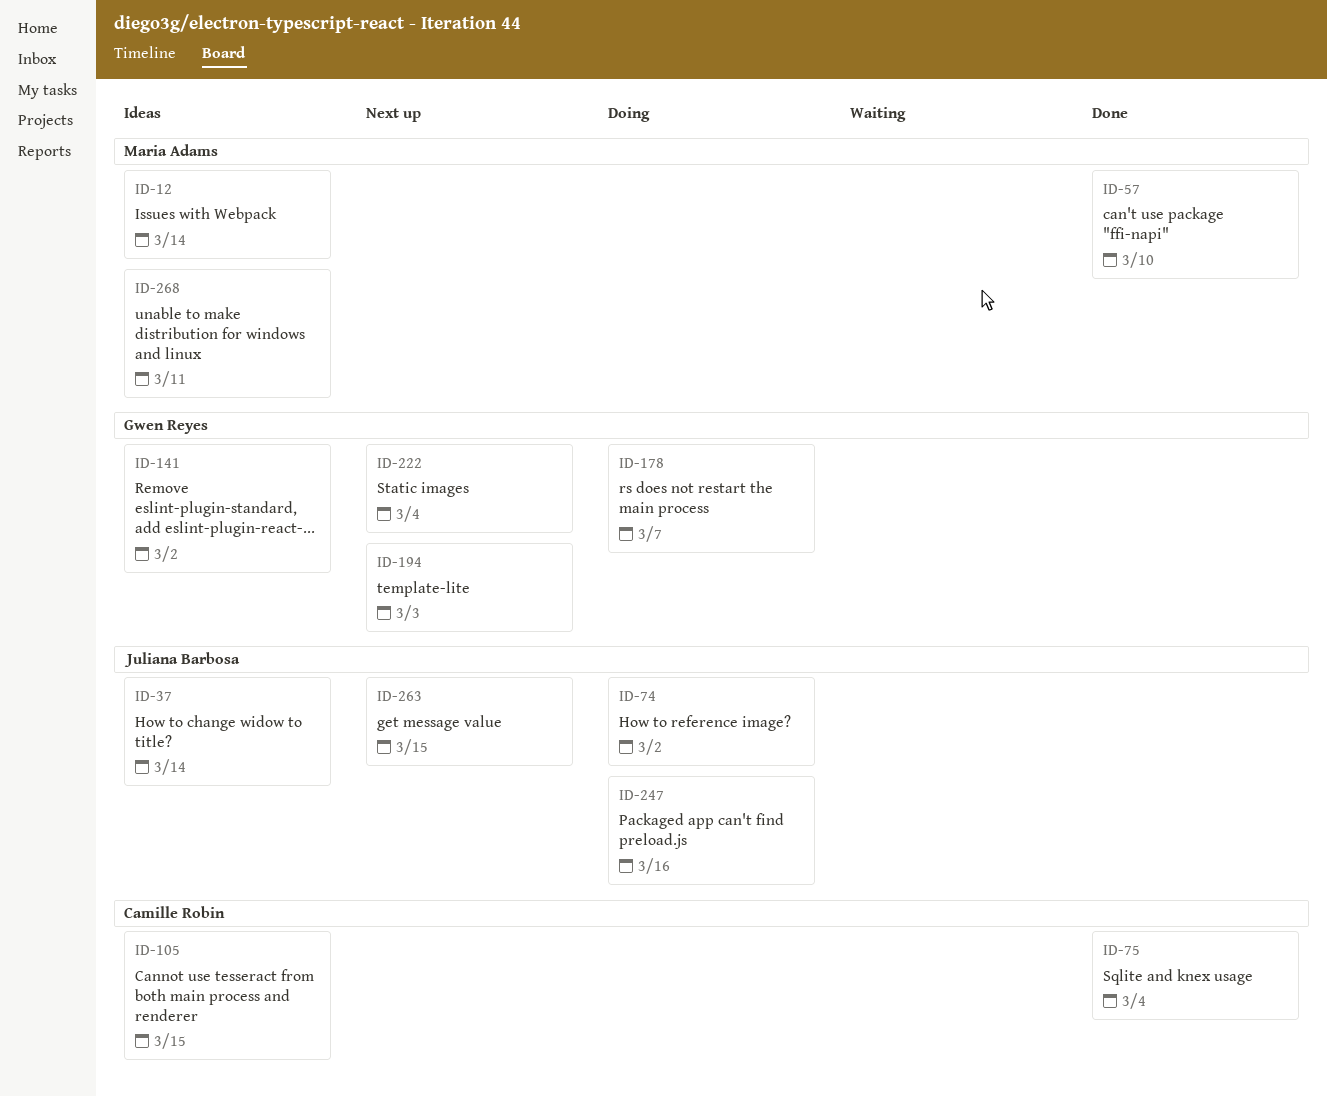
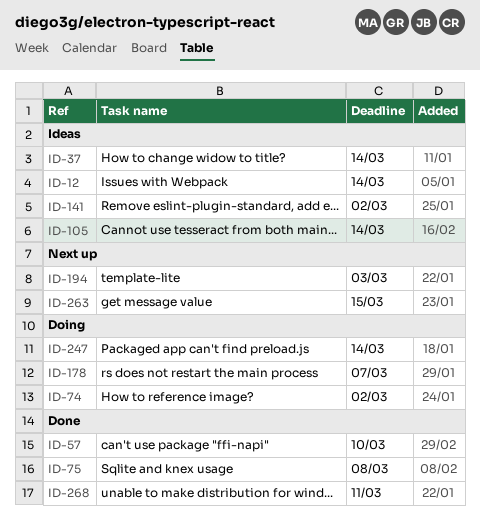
ID-75, due: Mar 4 -> Mar 8
ID-105, due: Mar 15 -> Mar 14
ID-222: present -> none
ID-247, due: Mar 16 -> Mar 14
ID-268, status: Ideas -> Done

